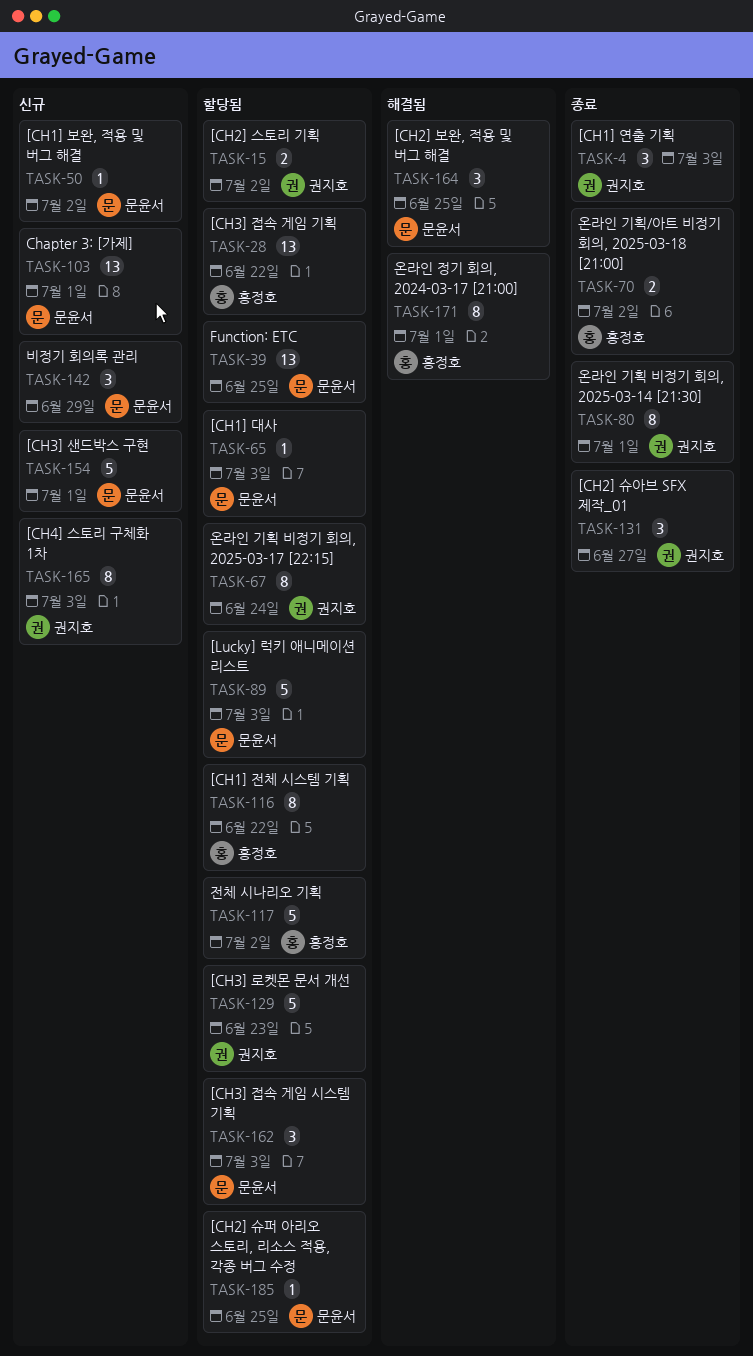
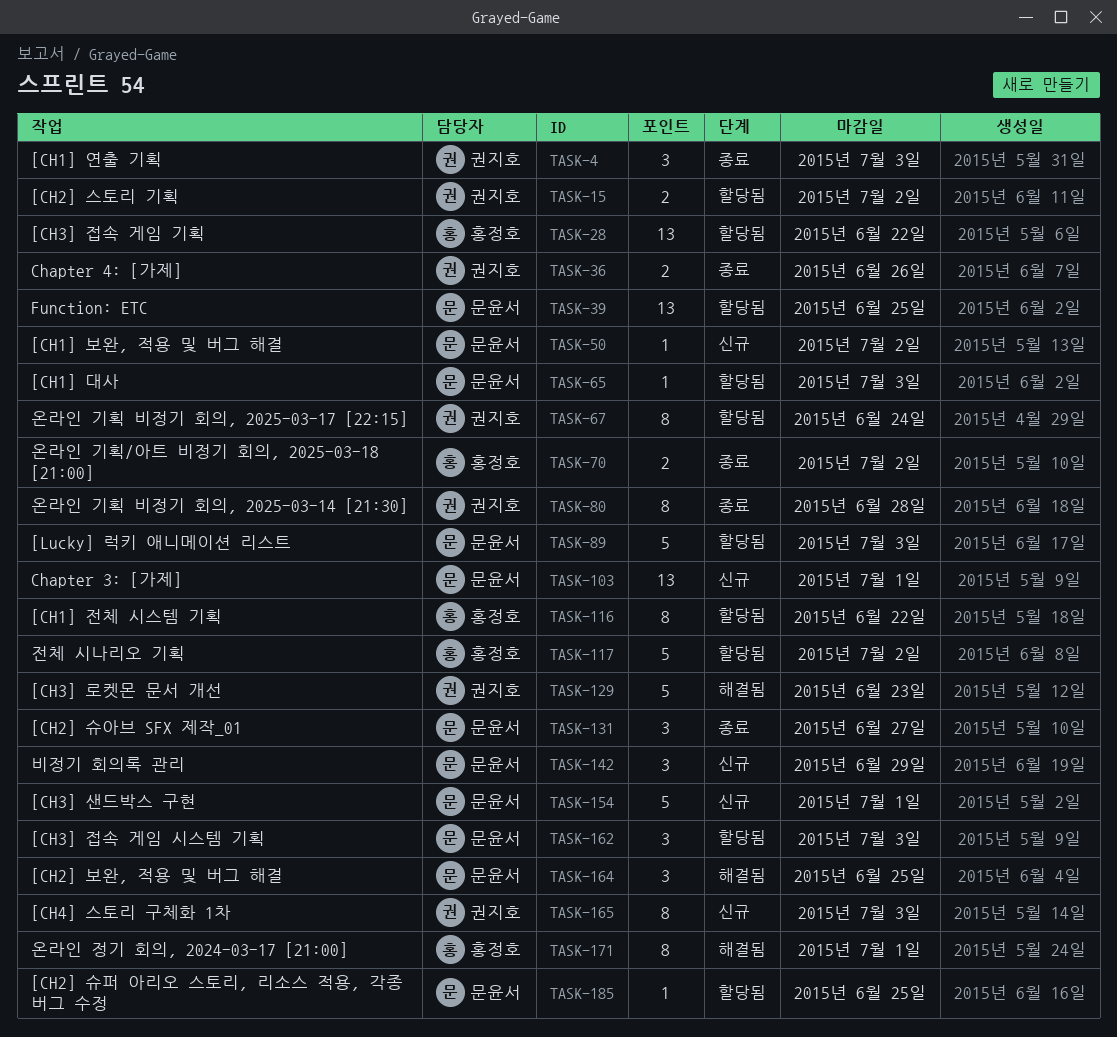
TASK-36: none -> present
TASK-80, due: Jul 1 -> Jun 28
TASK-129, status: 할당됨 -> 해결됨
TASK-131, owner: 권지호 -> 문윤서

